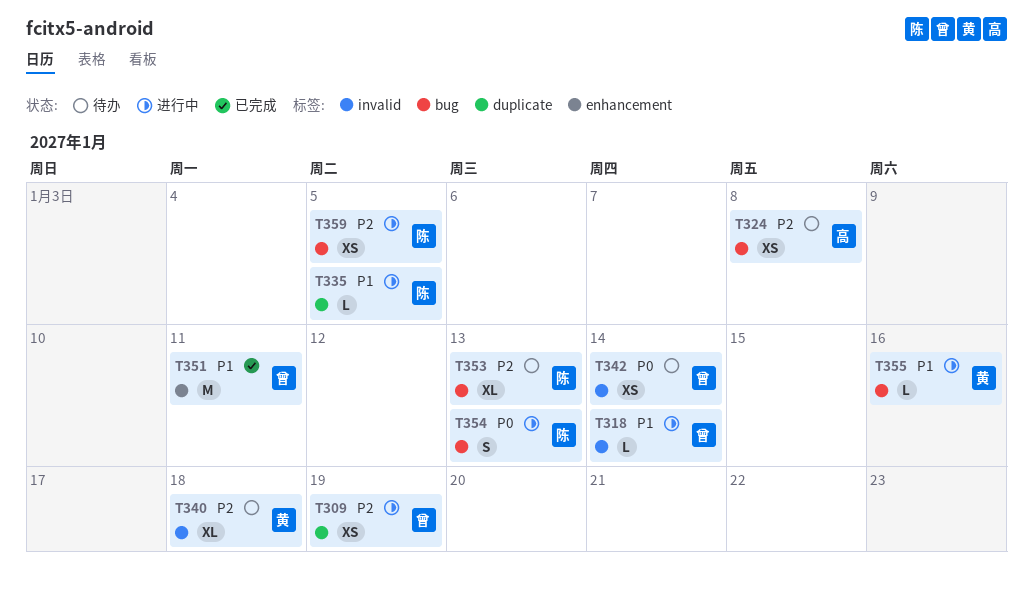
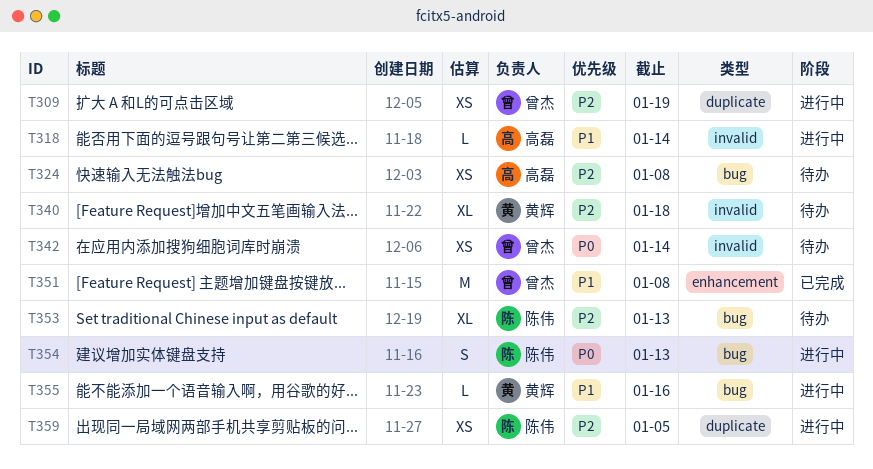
T318, owner: 曾杰 -> 高磊
T335: present -> none
T351, due: Jan 11 -> Jan 8
T359, label: bug -> duplicate

